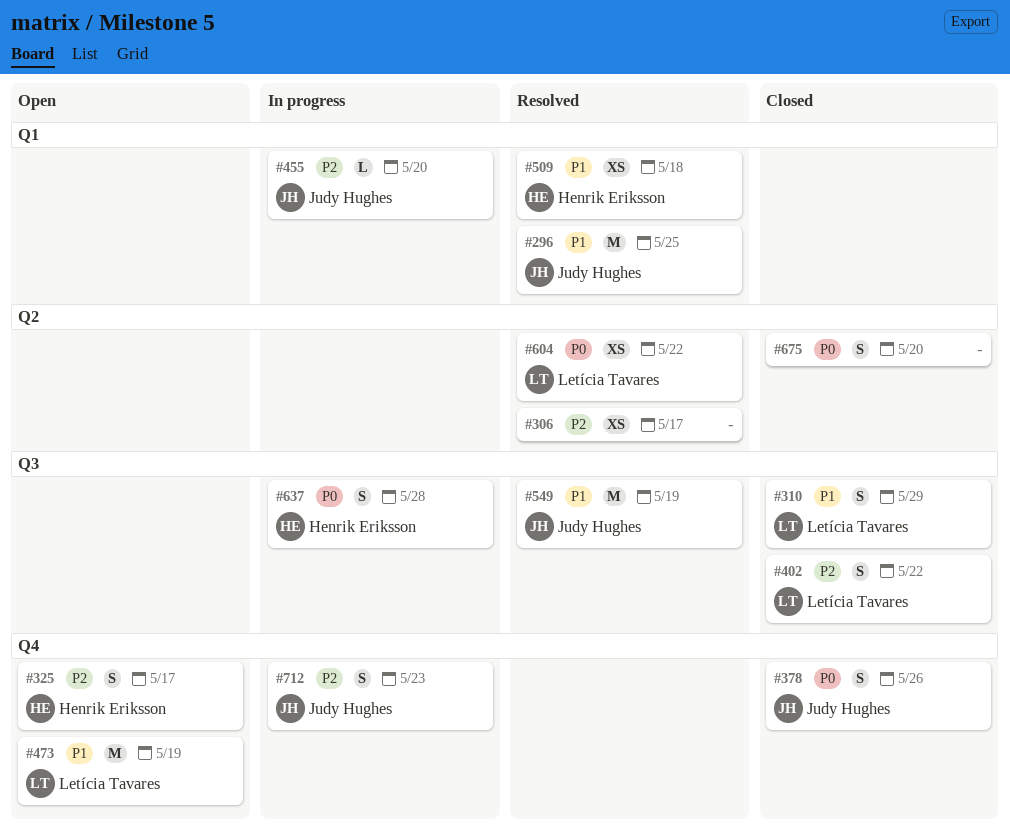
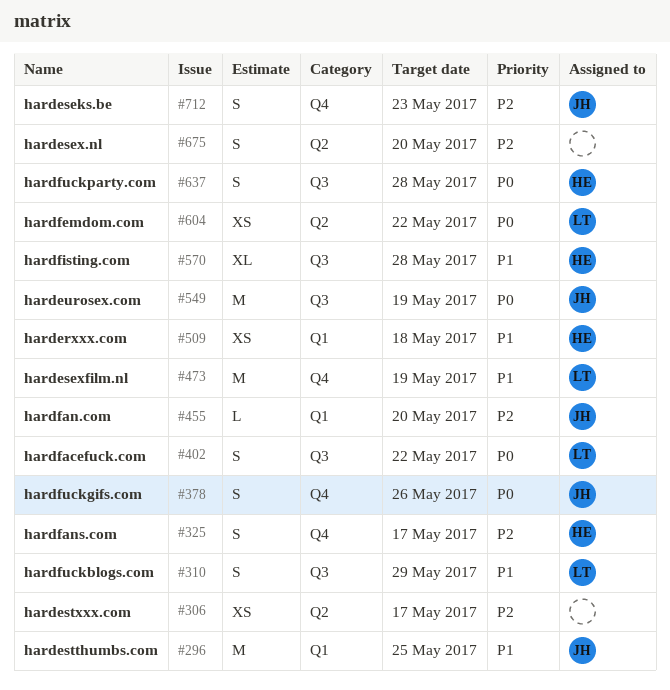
#402, priority: P2 -> P0
#549, priority: P1 -> P0
#570: none -> present
#675, priority: P0 -> P2

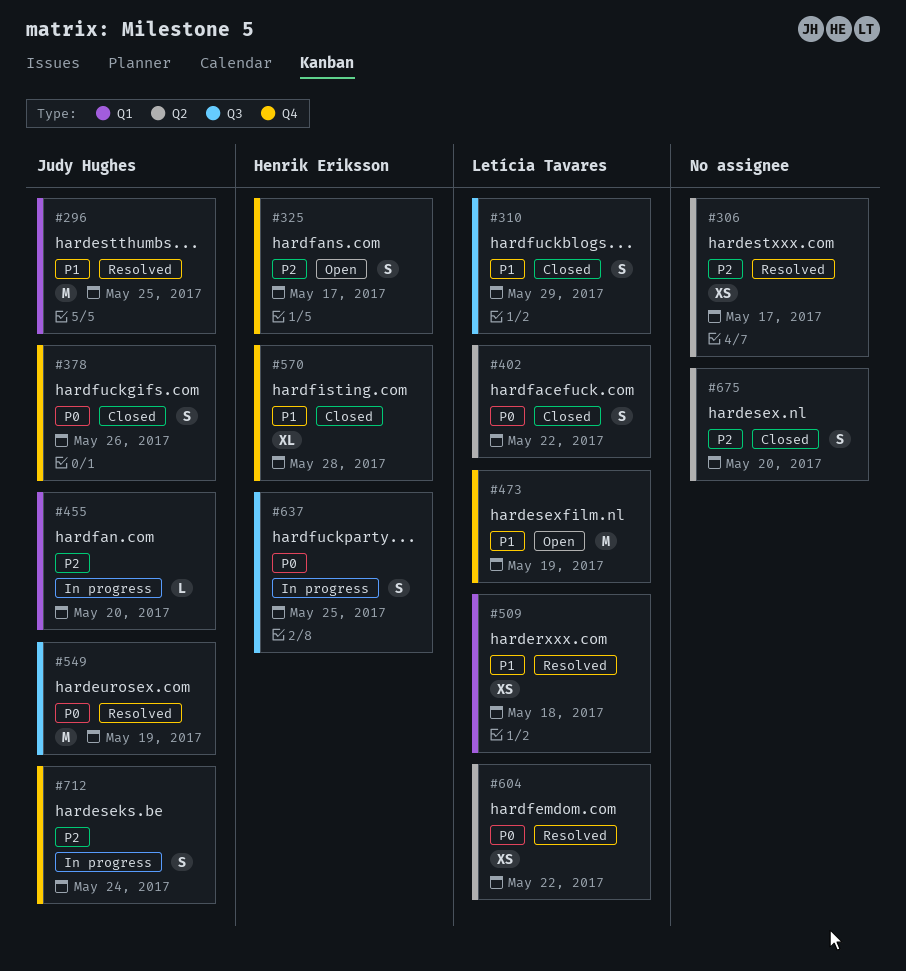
#402, label: Q3 -> Q2
#509, owner: Henrik Eriksson -> Letícia Tavares
#570, label: Q3 -> Q4
#637, due: May 28 -> May 25
#712, due: May 23 -> May 24

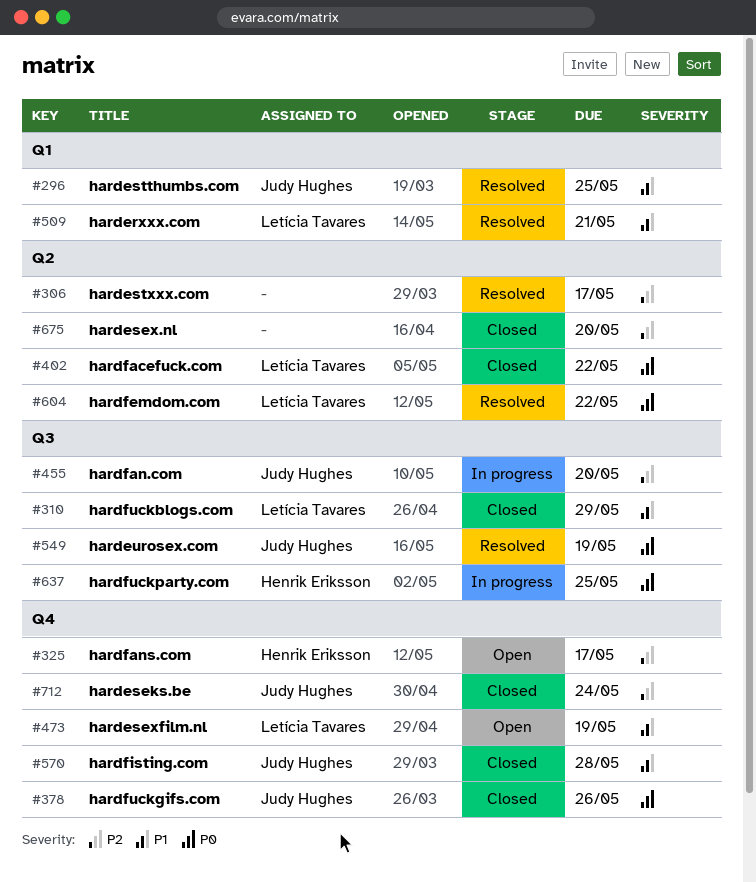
#455, label: Q1 -> Q3
#509, due: May 18 -> May 21
#570, owner: Henrik Eriksson -> Judy Hughes
#712, status: In progress -> Closed

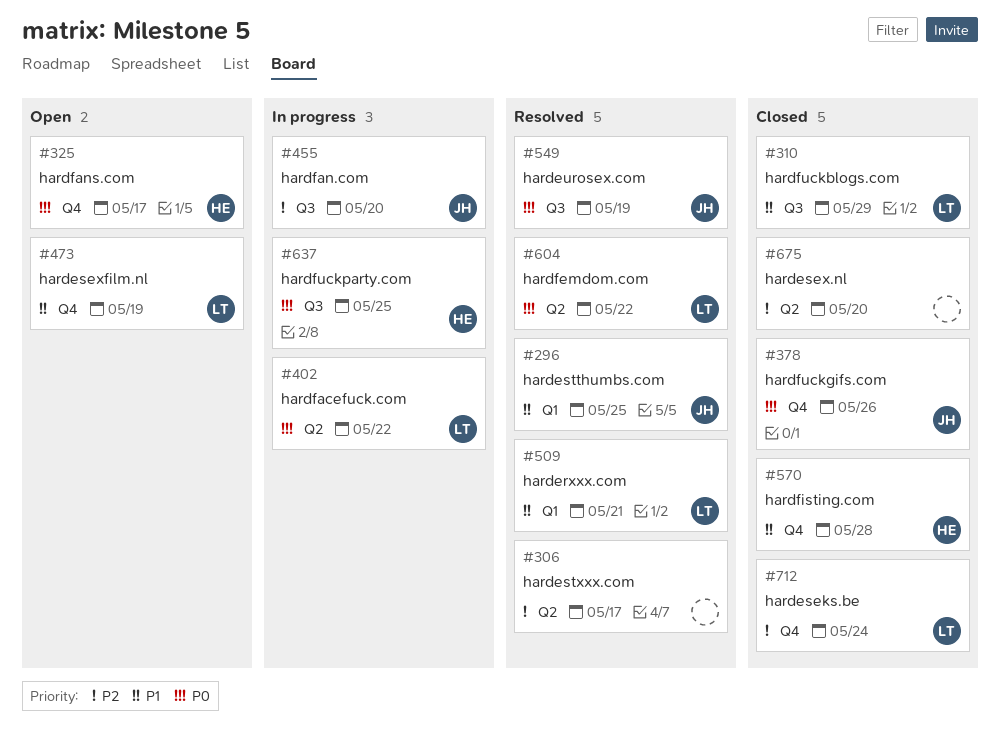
#325, priority: P2 -> P0
#402, status: Closed -> In progress
#570, owner: Judy Hughes -> Henrik Eriksson
#712, owner: Judy Hughes -> Letícia Tavares

